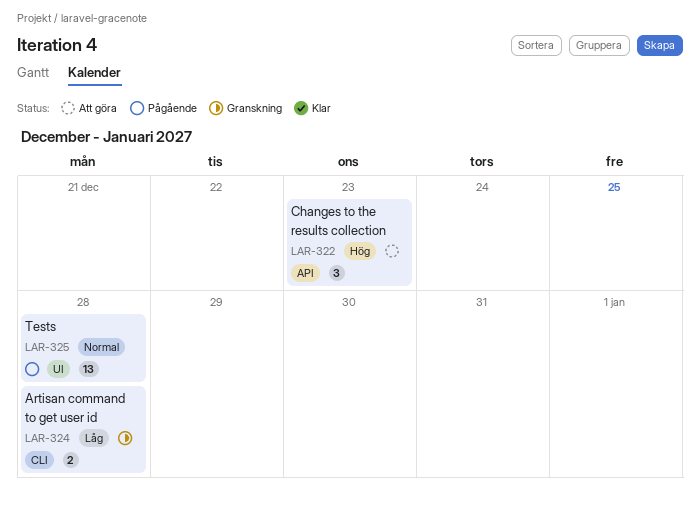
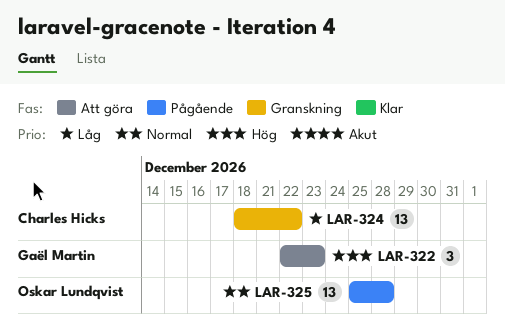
LAR-324, estimate: 2 -> 13
LAR-324, due: Dec 28 -> Dec 22

